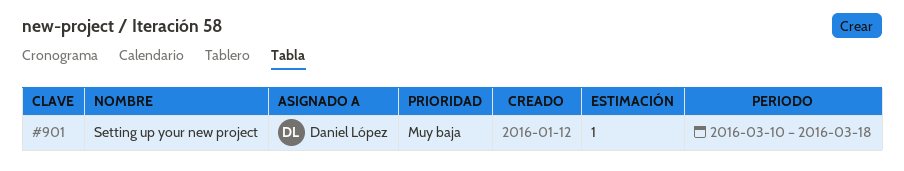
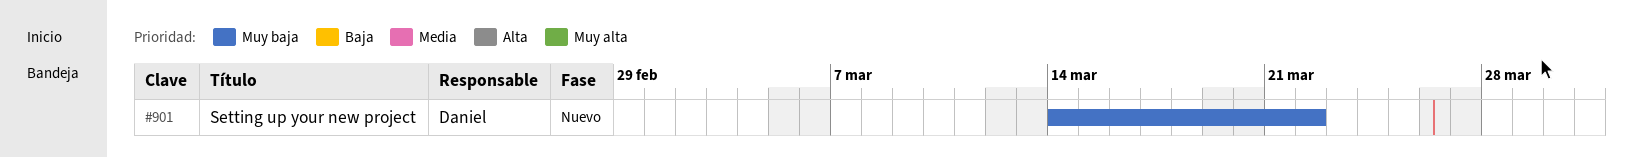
#901, start: Mar 10 -> Mar 14
#901, due: Mar 18 -> Mar 22

